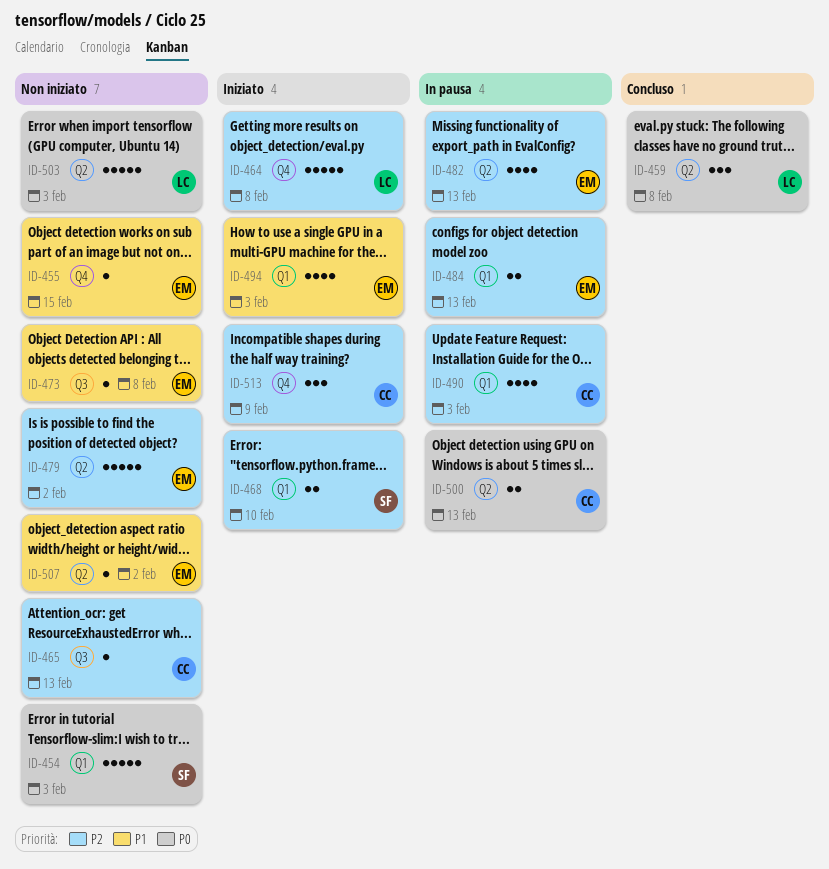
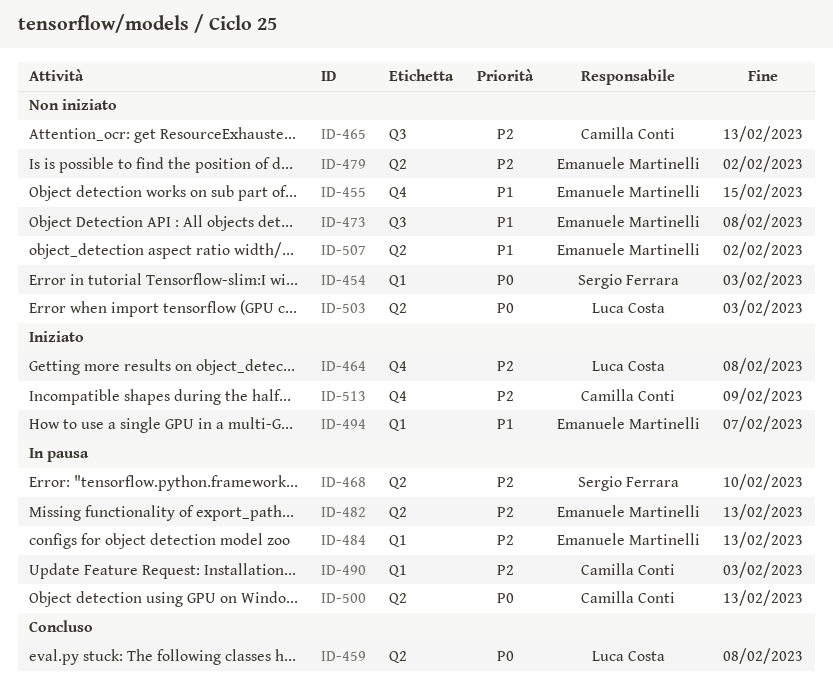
ID-468, status: Iniziato -> In pausa
ID-468, label: Q1 -> Q2
ID-494, due: Feb 3 -> Feb 7

